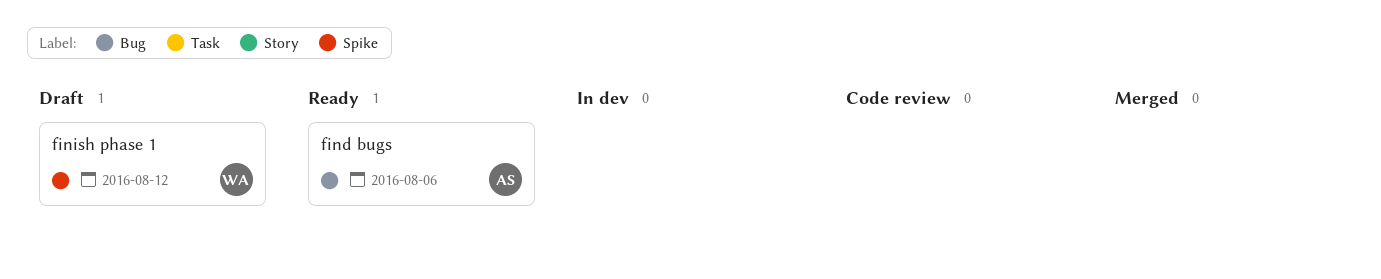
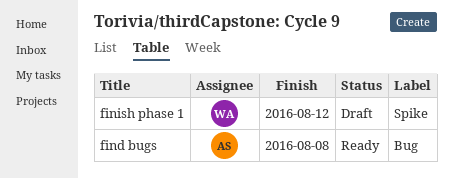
find bugs, due: Aug 6 -> Aug 8

